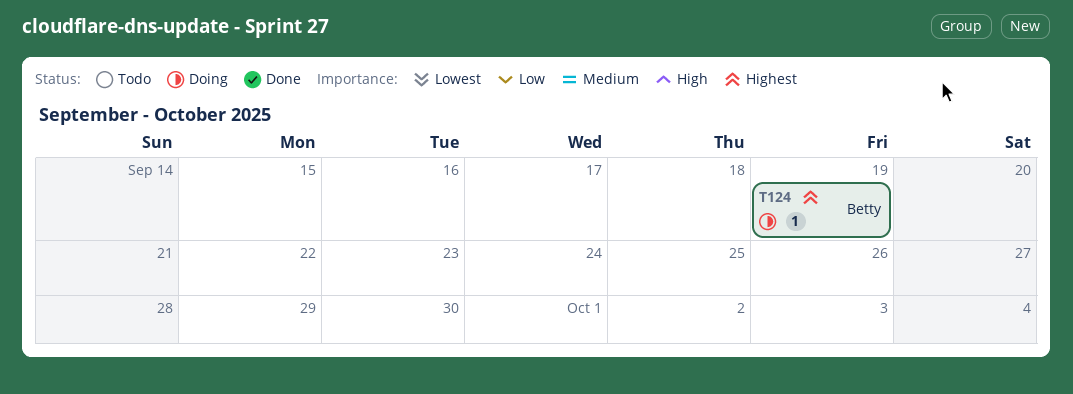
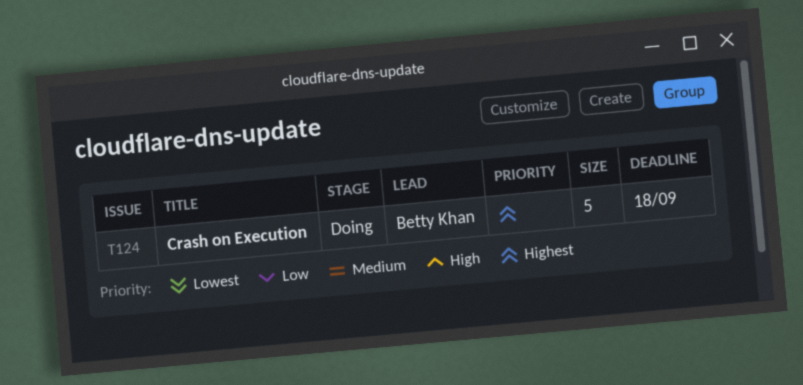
T124, estimate: 1 -> 5
T124, due: Sep 19 -> Sep 18

